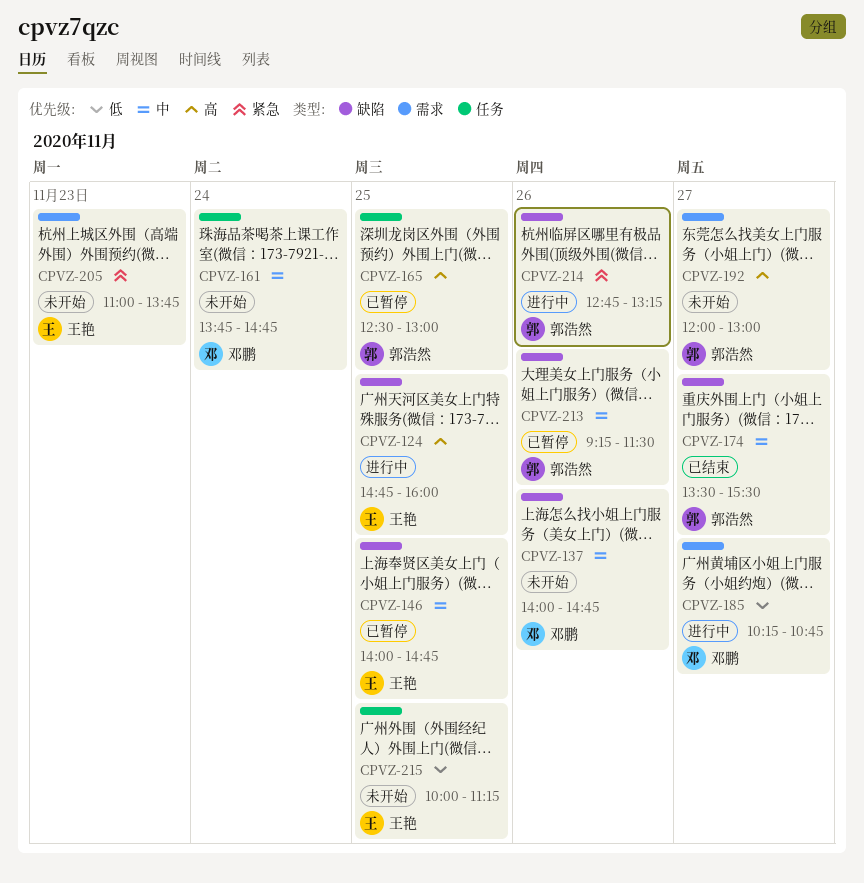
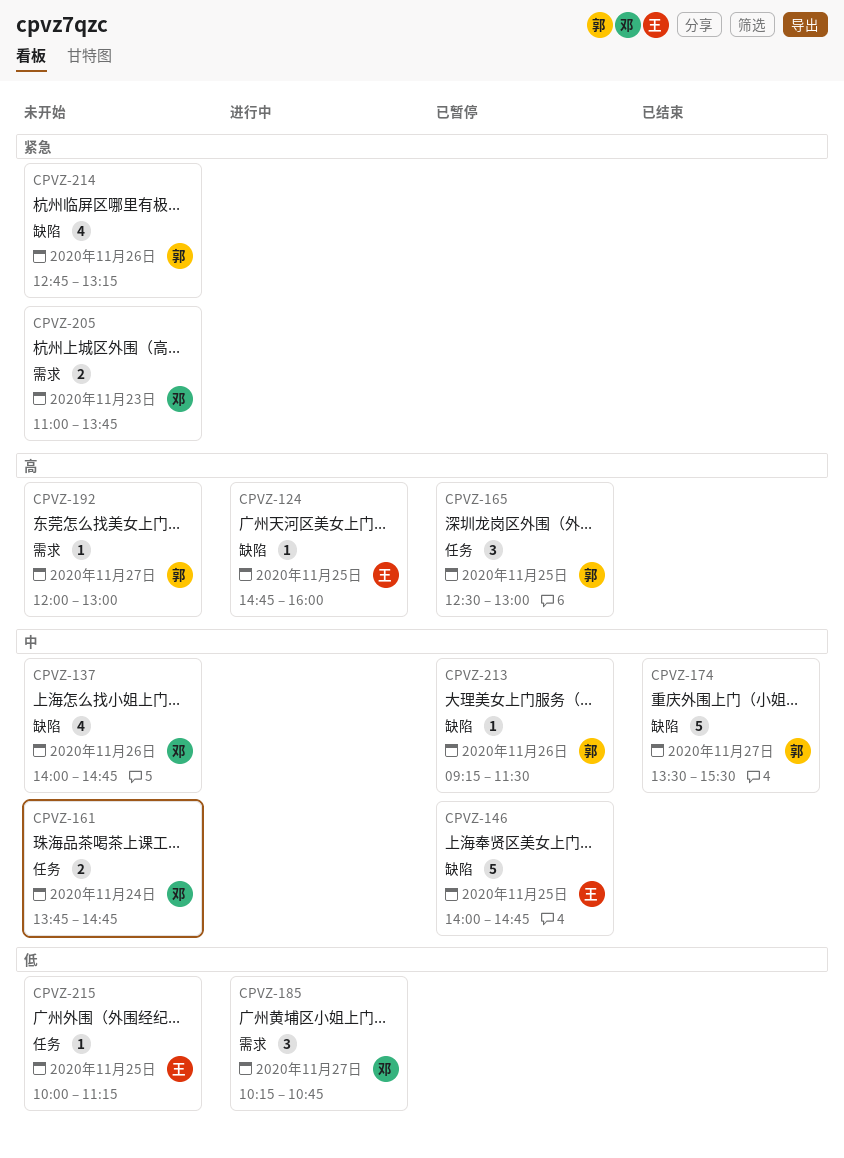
CPVZ-205, owner: 王艳 -> 邓鹏
CPVZ-214, status: 进行中 -> 未开始

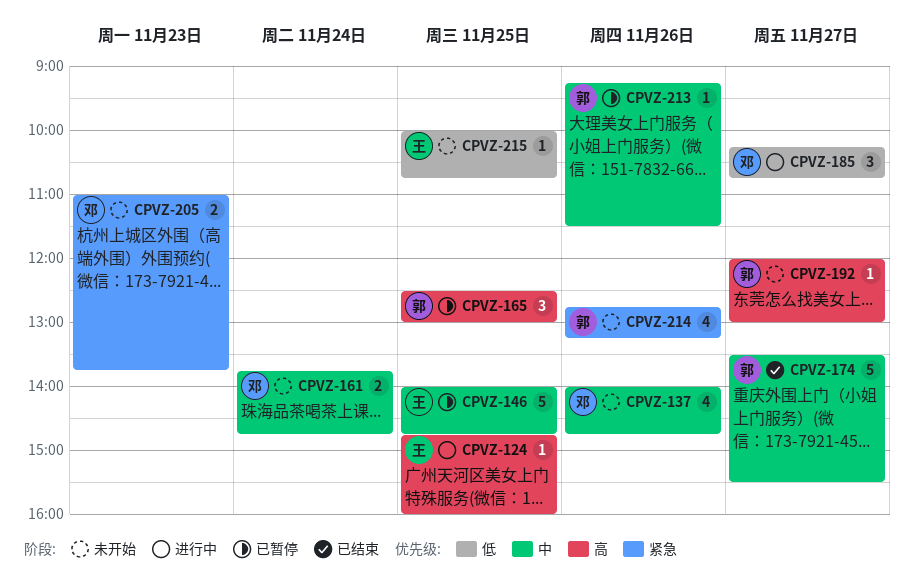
CPVZ-215, ends: 11:15 -> 10:45

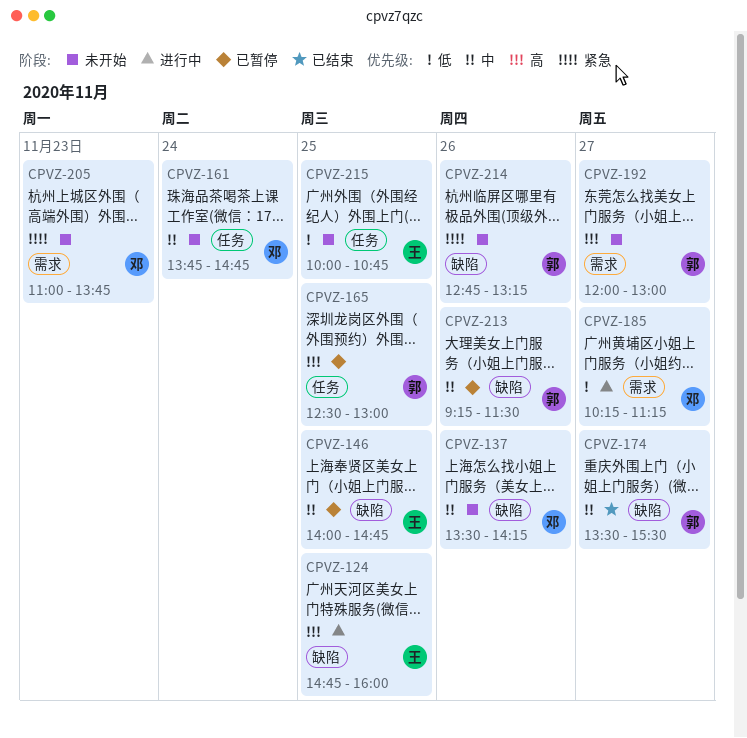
CPVZ-137, begins: 14:00 -> 13:30
CPVZ-137, ends: 14:45 -> 14:15
CPVZ-185, ends: 10:45 -> 11:15

